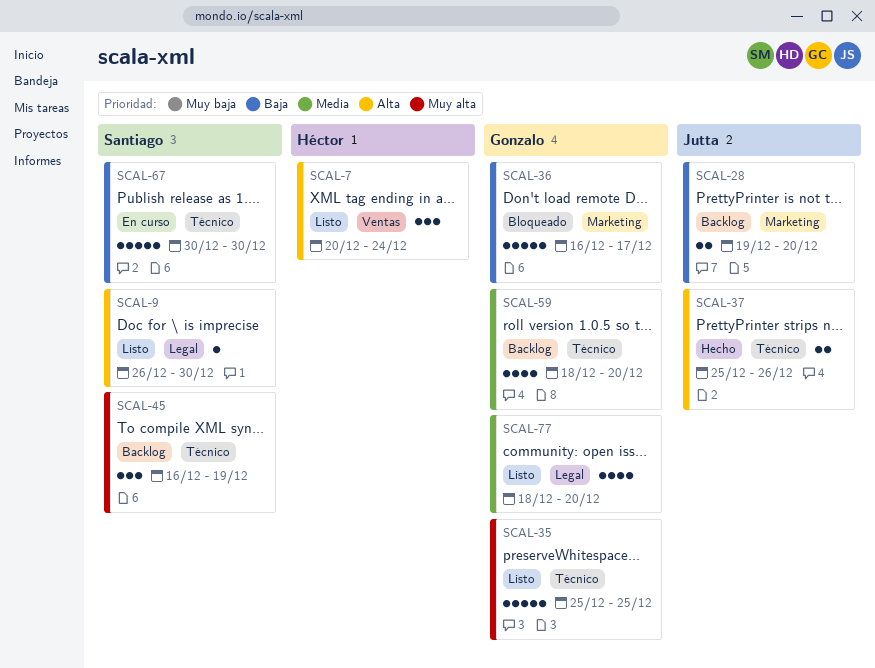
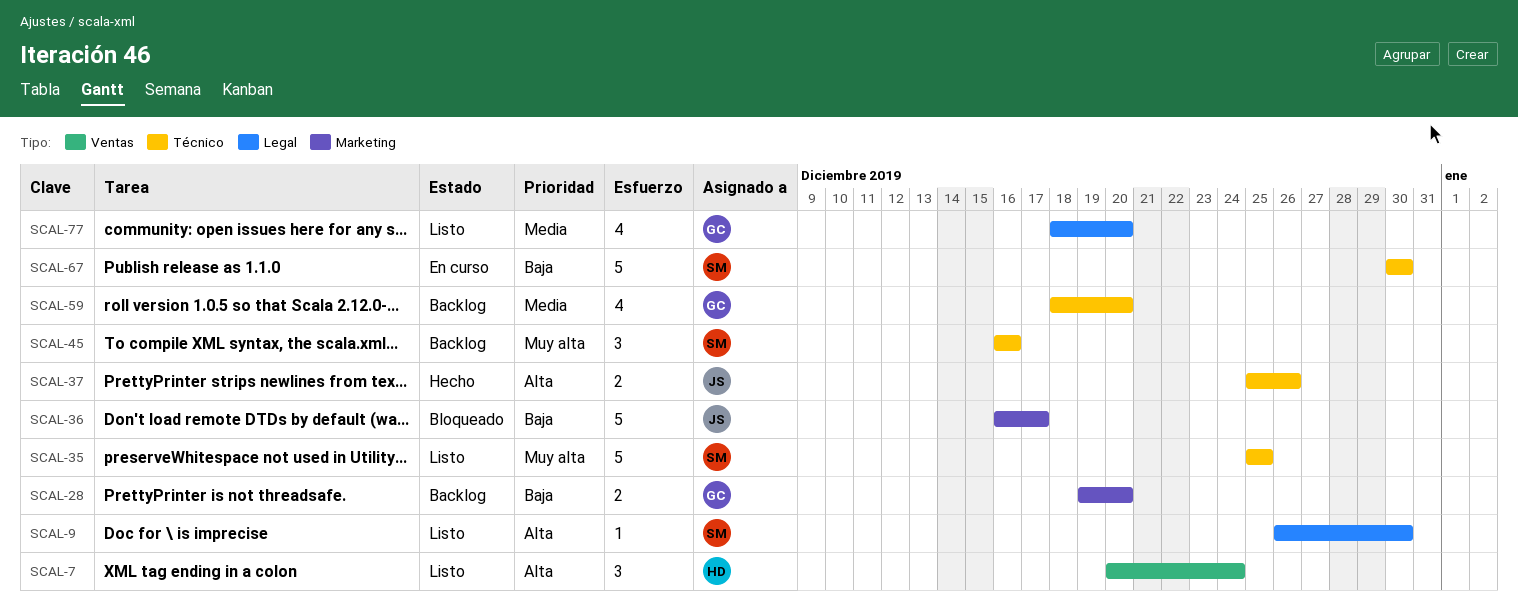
SCAL-28, owner: Jutta -> Gonzalo
SCAL-35, owner: Gonzalo -> Santiago
SCAL-36, owner: Gonzalo -> Jutta
SCAL-45, due: Dec 19 -> Dec 16

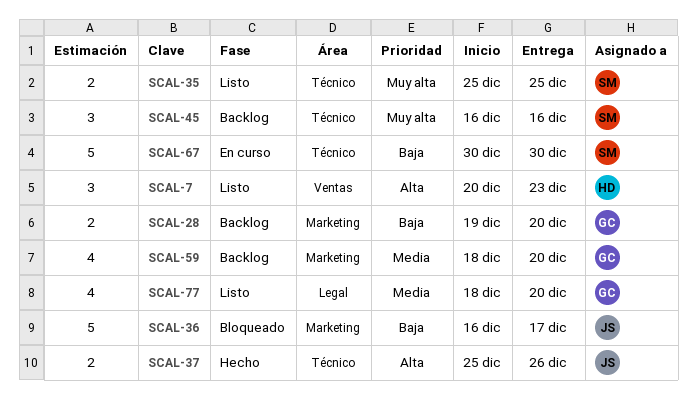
SCAL-7, due: Dec 24 -> Dec 23
SCAL-9: present -> none
SCAL-35, estimate: 5 -> 2
SCAL-59, label: Técnico -> Marketing

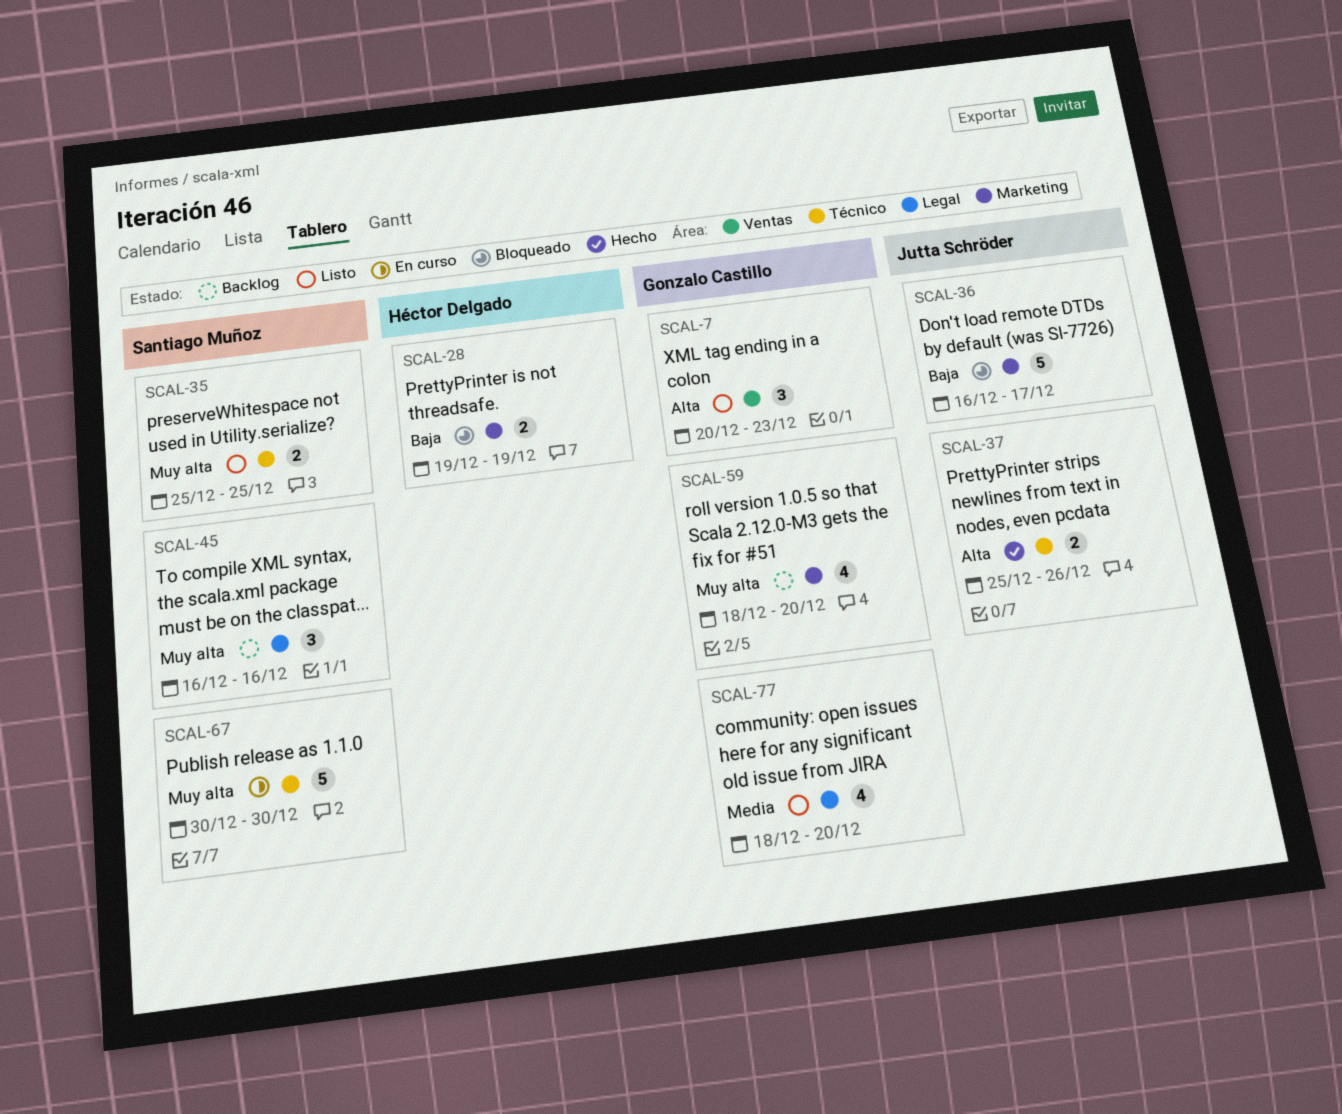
SCAL-7, owner: Héctor Delgado -> Gonzalo Castillo
SCAL-28, status: Backlog -> Bloqueado
SCAL-28, owner: Gonzalo Castillo -> Héctor Delgado
SCAL-28, due: Dec 20 -> Dec 19
SCAL-45, label: Técnico -> Legal
SCAL-59, priority: Media -> Muy alta
SCAL-67, priority: Baja -> Muy alta

